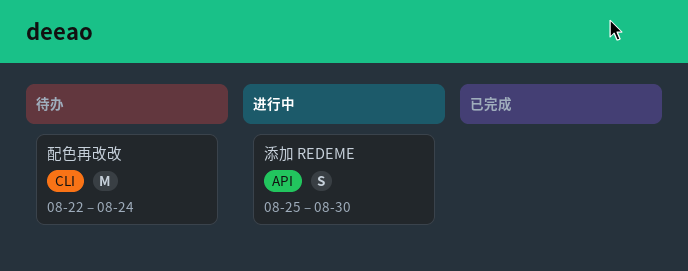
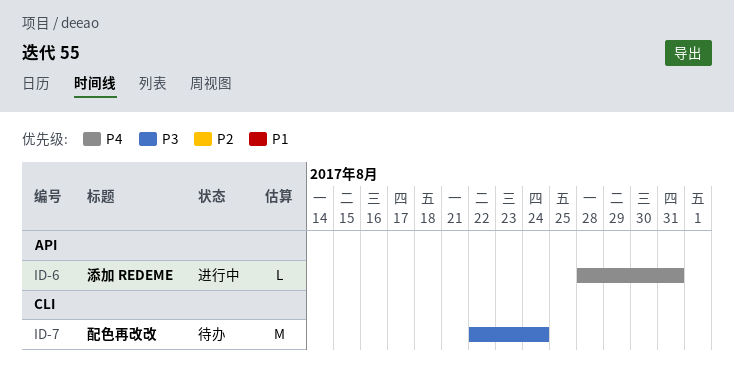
添加 REDEME, estimate: S -> L
添加 REDEME, start: Aug 25 -> Aug 28
添加 REDEME, due: Aug 30 -> Aug 31

